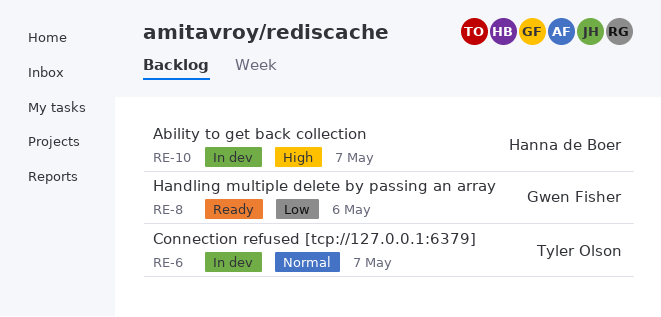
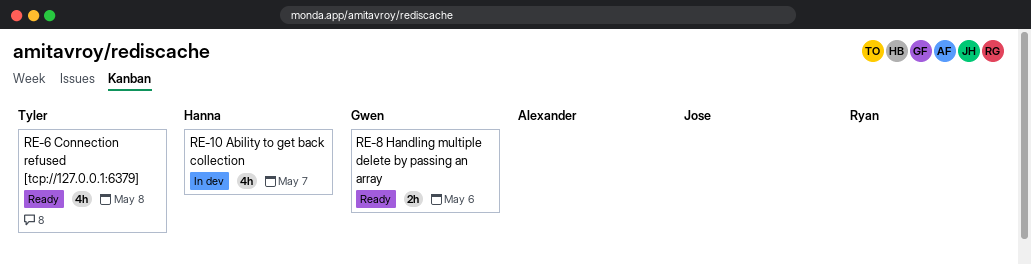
RE-6, status: In dev -> Ready
RE-6, due: May 7 -> May 8

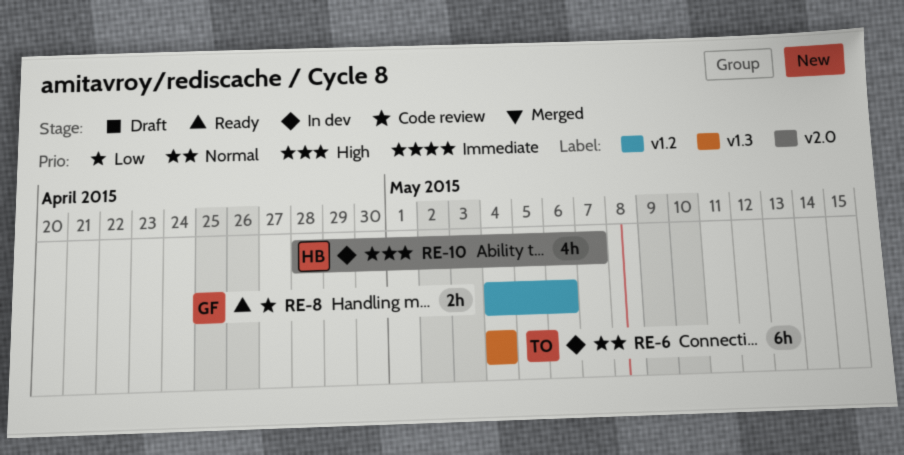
RE-6, status: Ready -> In dev
RE-6, estimate: 4h -> 6h
RE-6, due: May 8 -> May 4

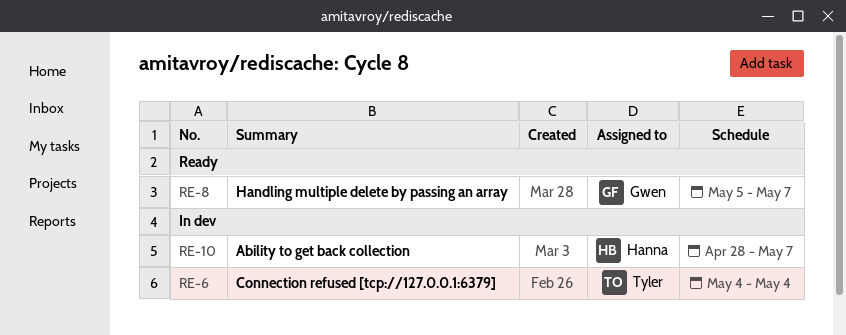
RE-8, start: May 4 -> May 5
RE-8, due: May 6 -> May 7

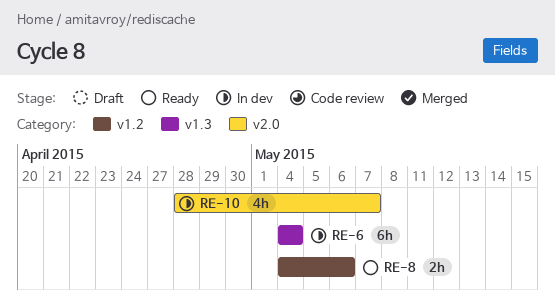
RE-8, start: May 5 -> May 4
RE-8, due: May 7 -> May 6

